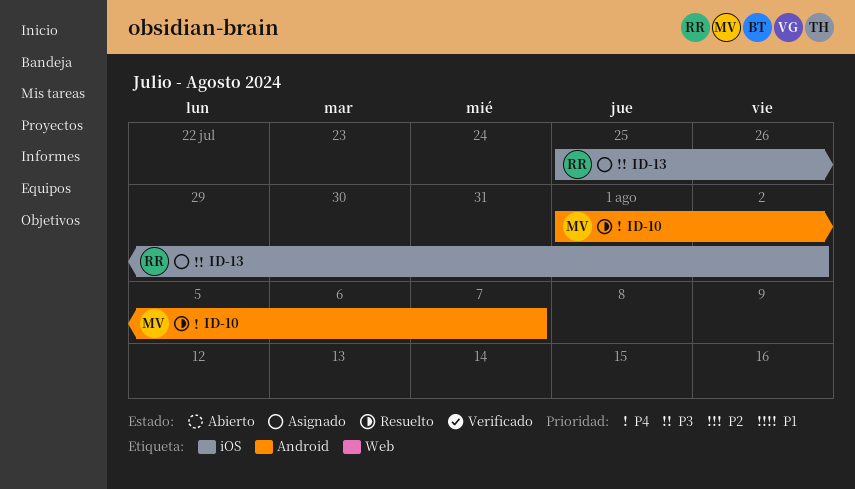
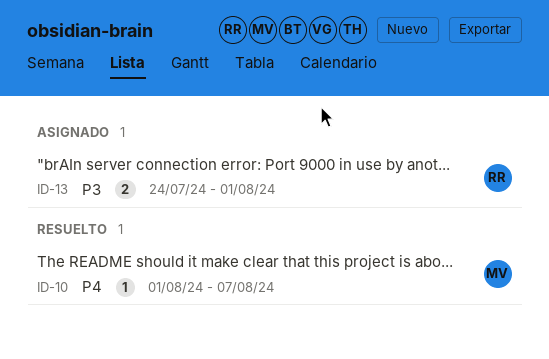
ID-13, start: Jul 25 -> Jul 24
ID-13, due: Aug 2 -> Aug 1

